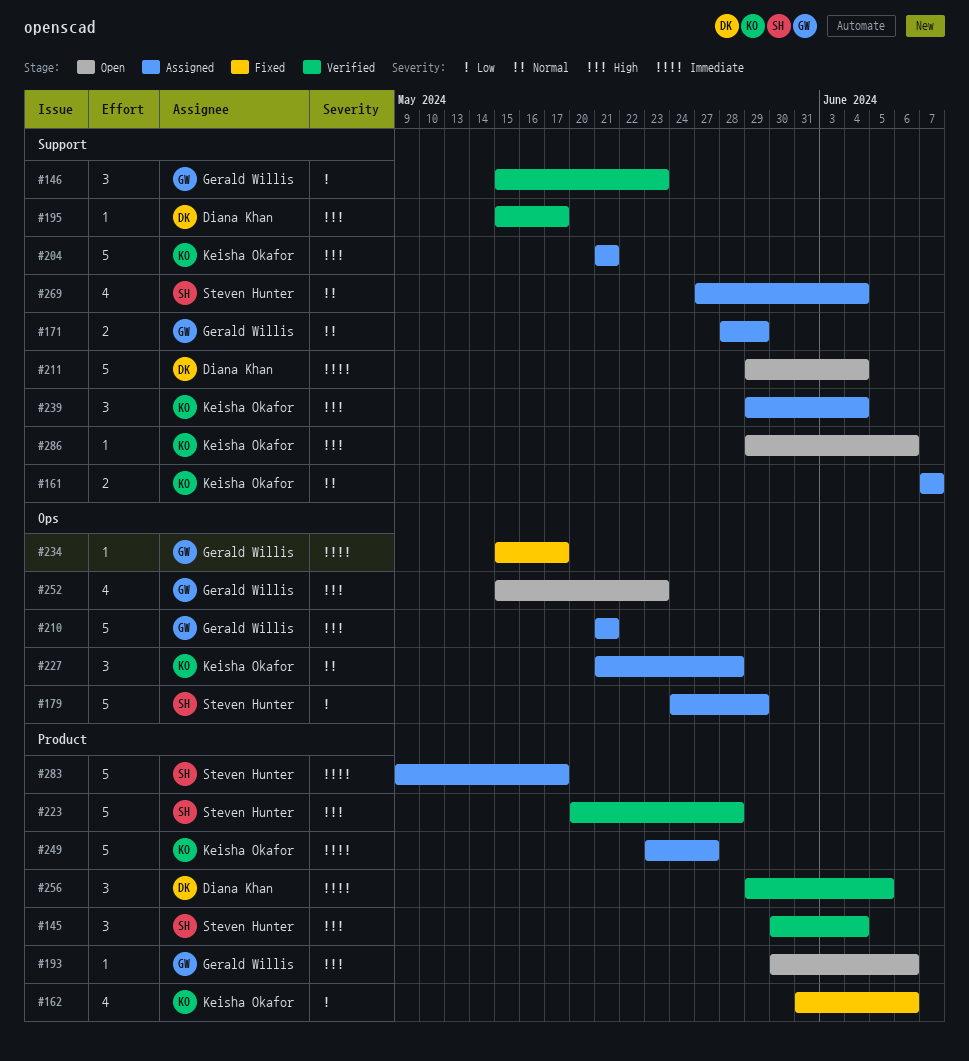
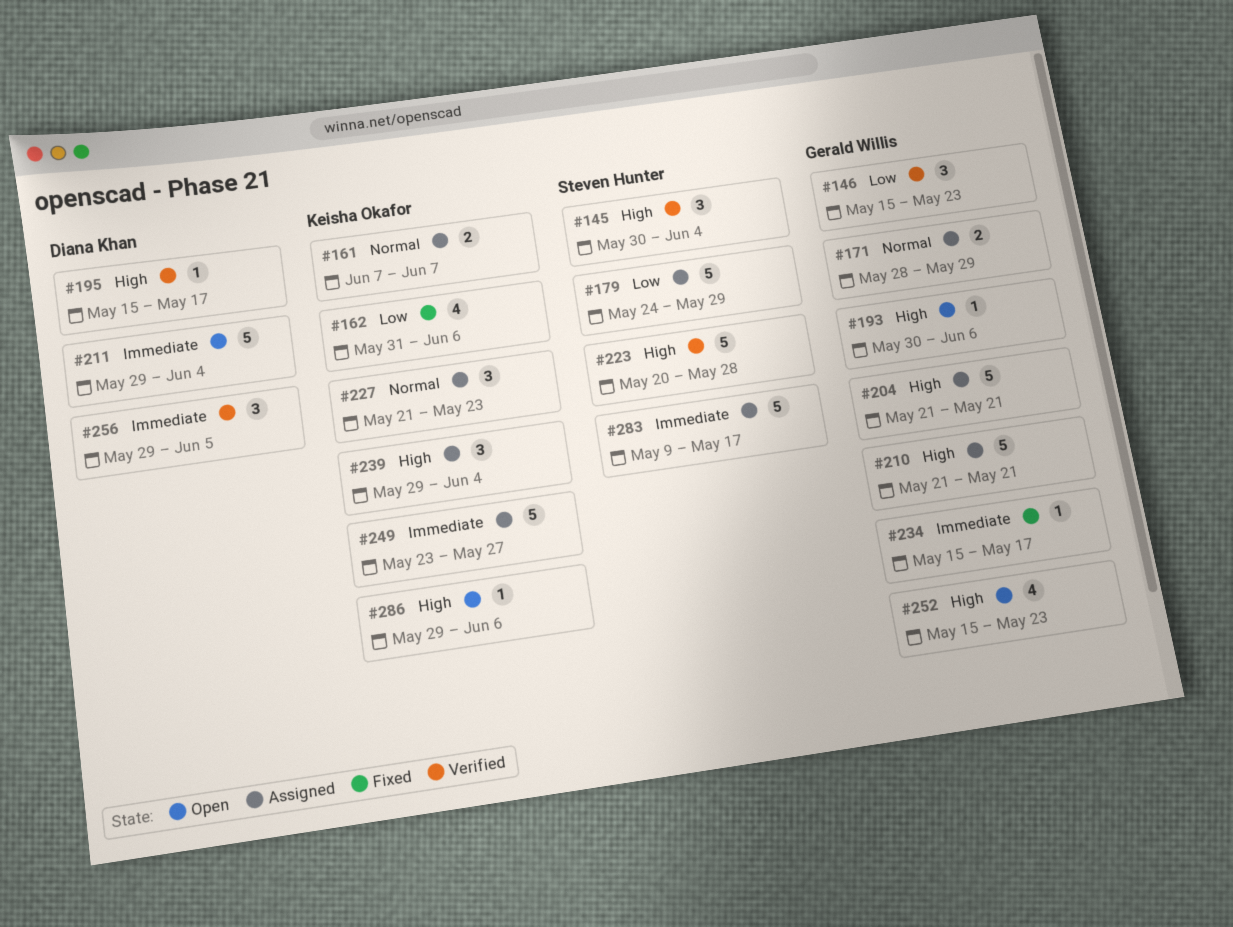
#204, owner: Keisha Okafor -> Gerald Willis
#227, due: May 28 -> May 23
#269: present -> none

